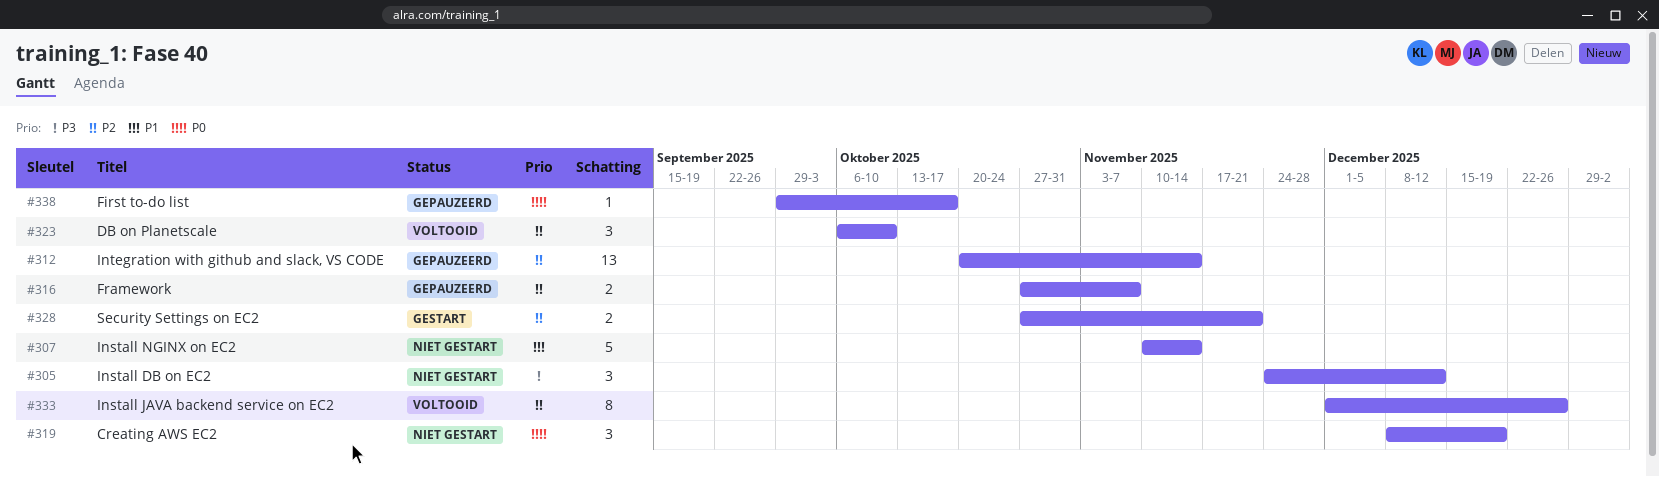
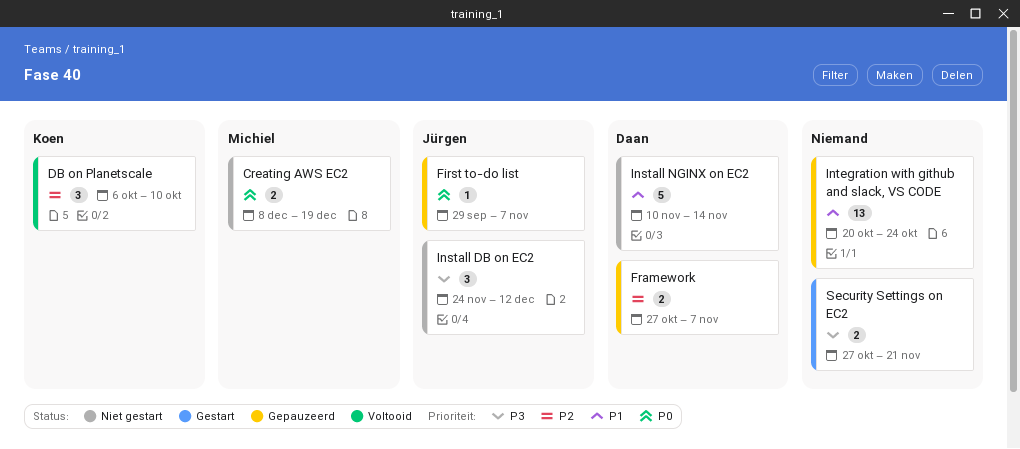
Creating AWS EC2, estimate: 3 -> 2
First to-do list, due: Oct 17 -> Nov 7
Install JAVA backend service on EC2: present -> none
Integration with github and slack, VS CODE, priority: P2 -> P1
Integration with github and slack, VS CODE, due: Nov 14 -> Oct 24
Security Settings on EC2, priority: P2 -> P3

